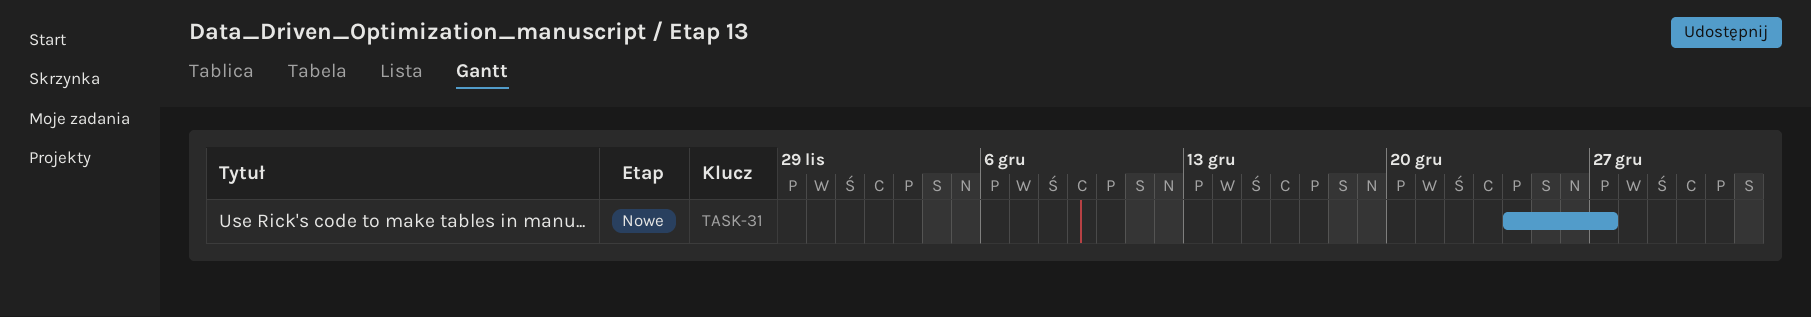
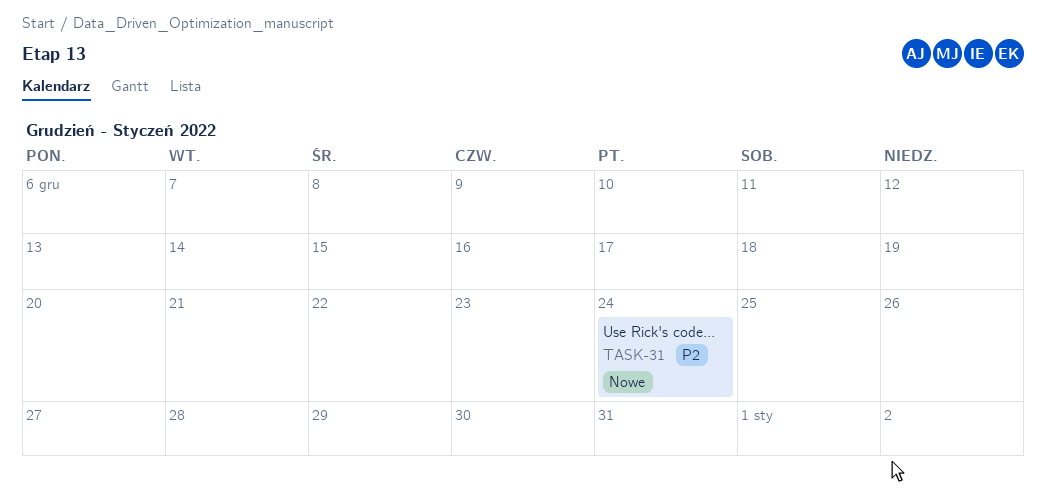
TASK-31, due: Dec 27 -> Dec 24

